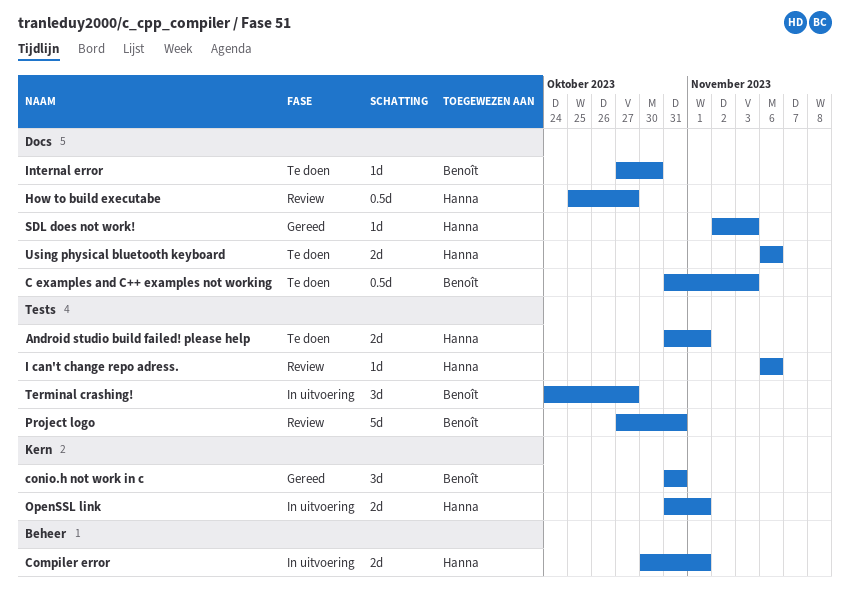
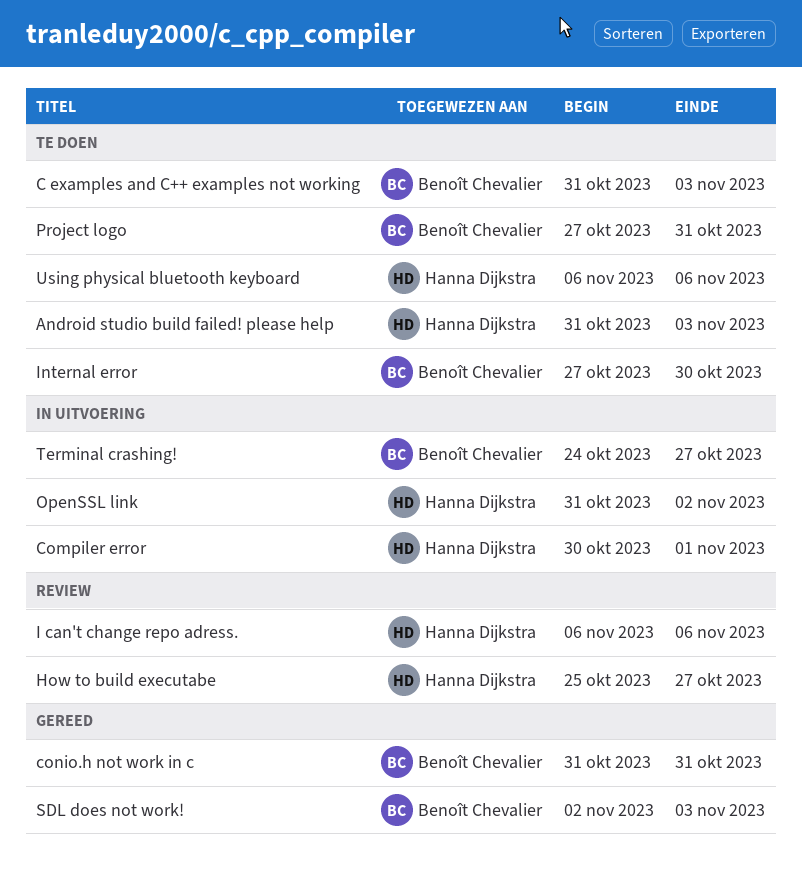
Android studio build failed! please help, due: Nov 1 -> Nov 3
OpenSSL link, due: Nov 1 -> Nov 2
Project logo, status: Review -> Te doen
SDL does not work!, owner: Hanna Dijkstra -> Benoît Chevalier

